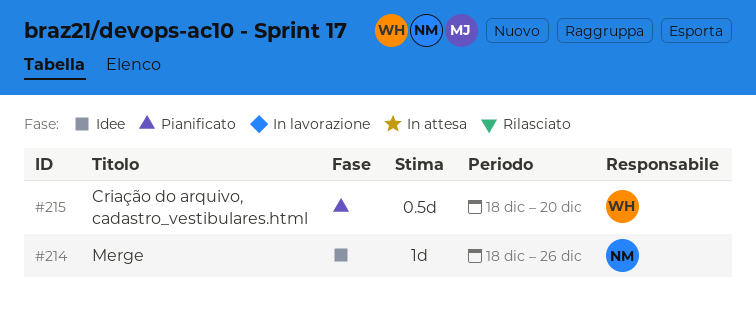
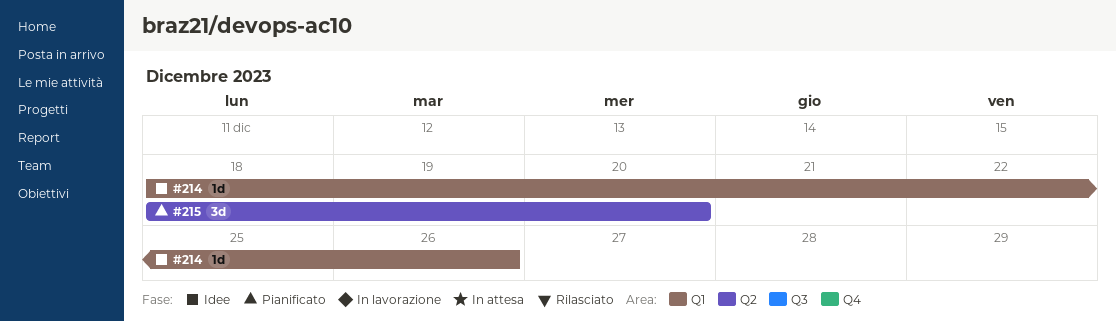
#215, estimate: 0.5d -> 3d

